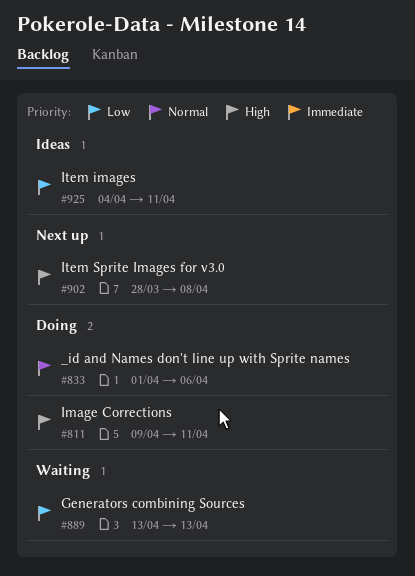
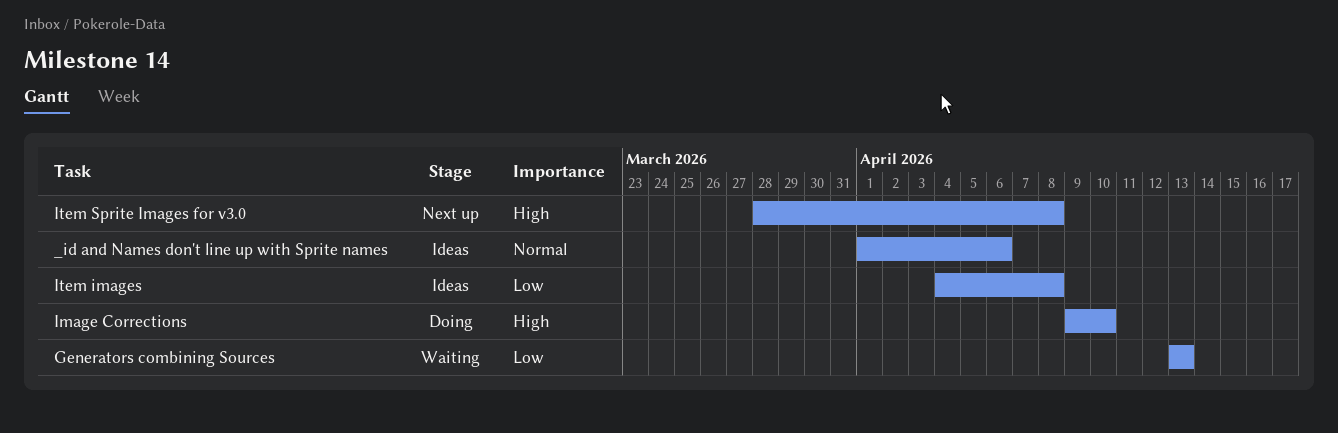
_id and Names don't line up with Sprite names, status: Doing -> Ideas
Image Corrections, due: Apr 11 -> Apr 10
Item images, due: Apr 11 -> Apr 8

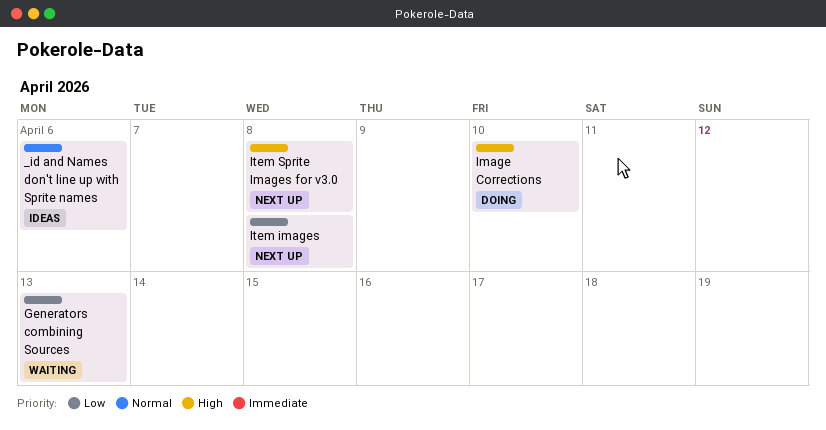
Item images, status: Ideas -> Next up

